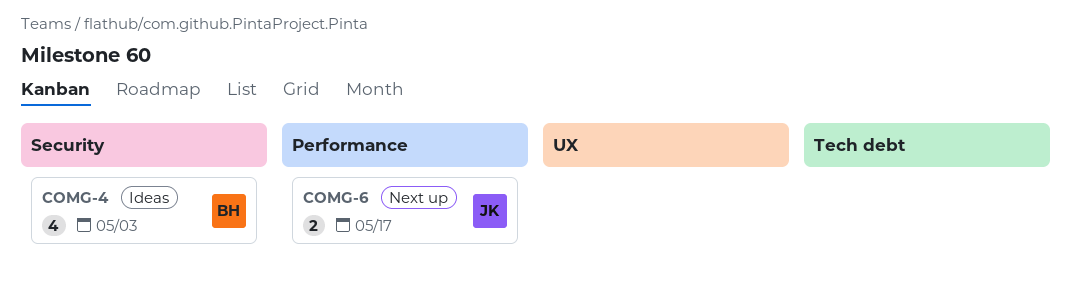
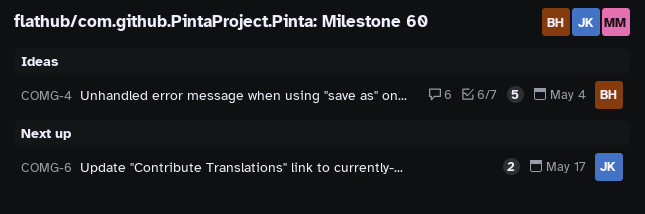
COMG-4, estimate: 4 -> 5
COMG-4, due: May 3 -> May 4

